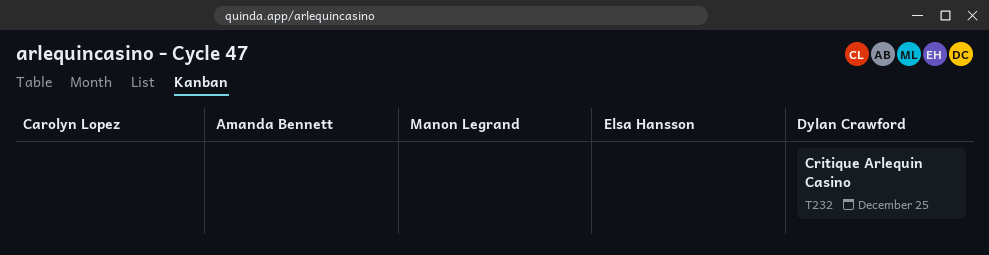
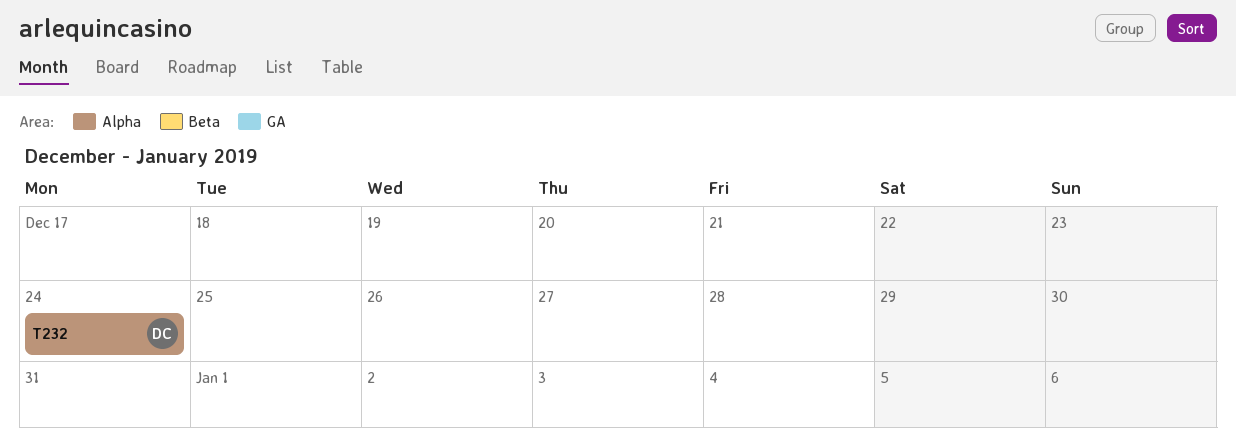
T232, due: Dec 25 -> Dec 24

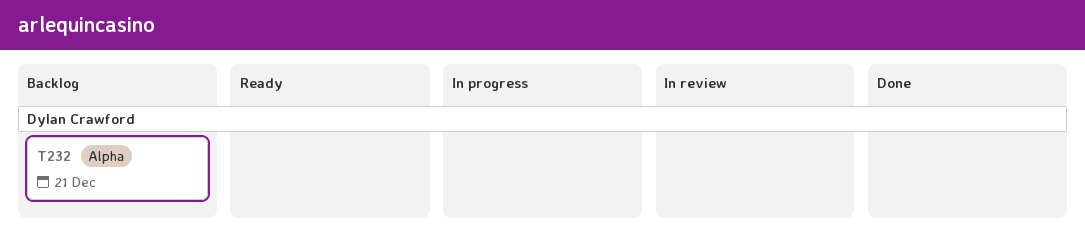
T232, due: Dec 24 -> Dec 21

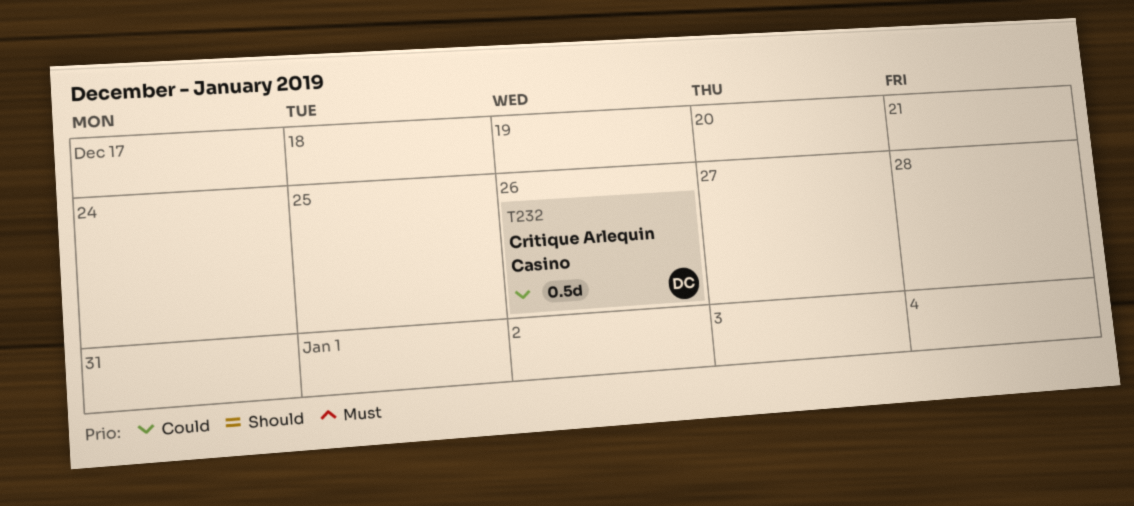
T232, due: Dec 21 -> Dec 26

